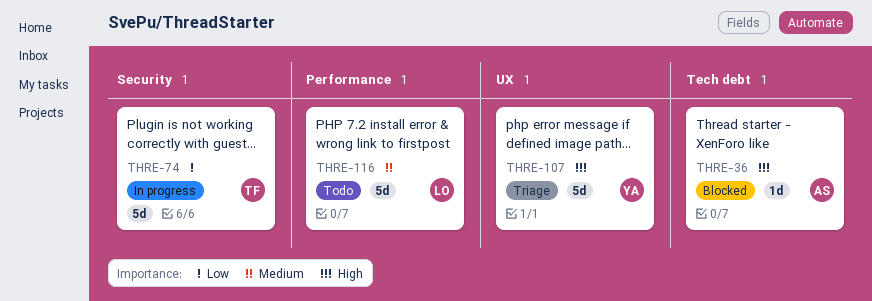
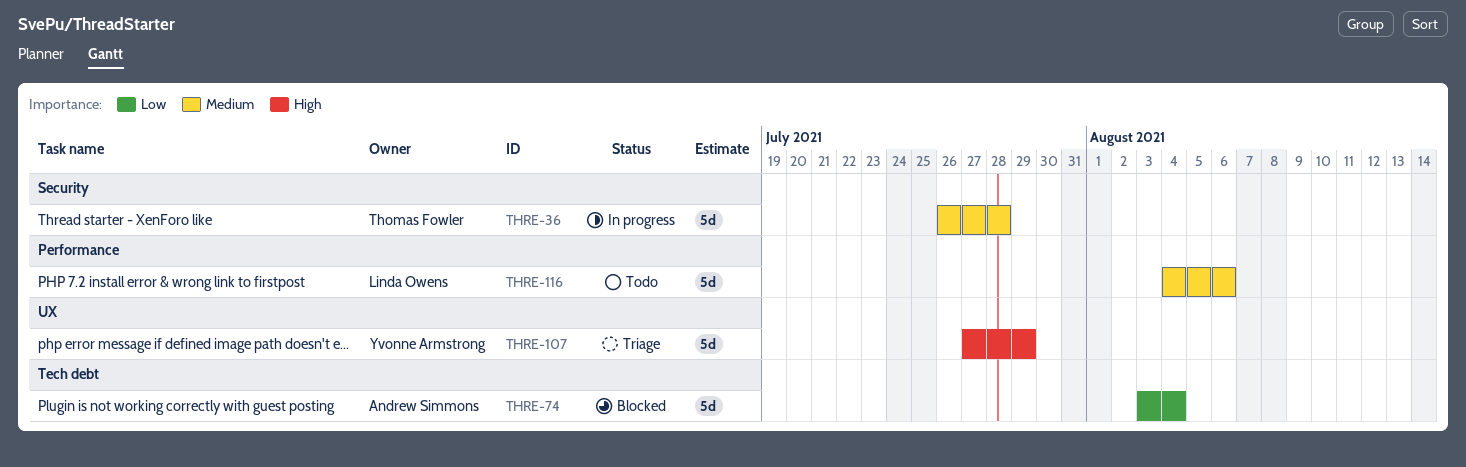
THRE-36, status: Blocked -> In progress
THRE-36, owner: Andrew Simmons -> Thomas Fowler
THRE-36, priority: High -> Medium
THRE-36, label: Tech debt -> Security
THRE-36, estimate: 1d -> 5d
THRE-74, status: In progress -> Blocked
THRE-74, owner: Thomas Fowler -> Andrew Simmons
THRE-74, label: Security -> Tech debt

